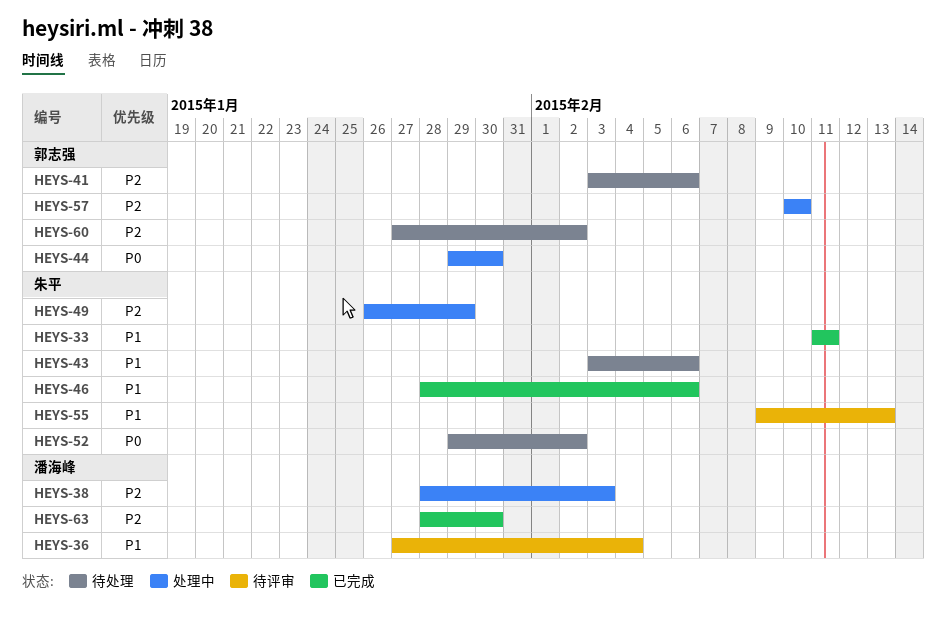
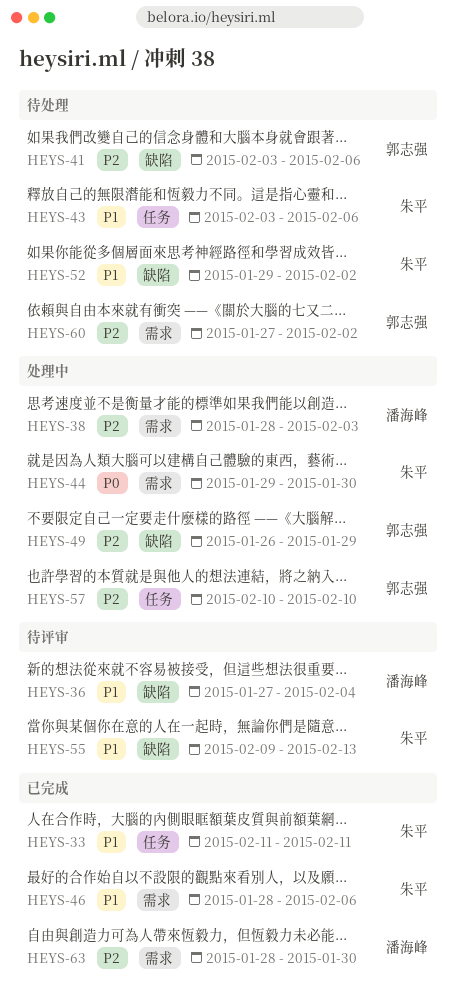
HEYS-44, owner: 郭志强 -> 朱平
HEYS-49, owner: 朱平 -> 郭志强
HEYS-52, priority: P0 -> P1

